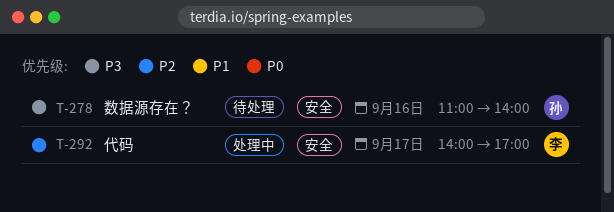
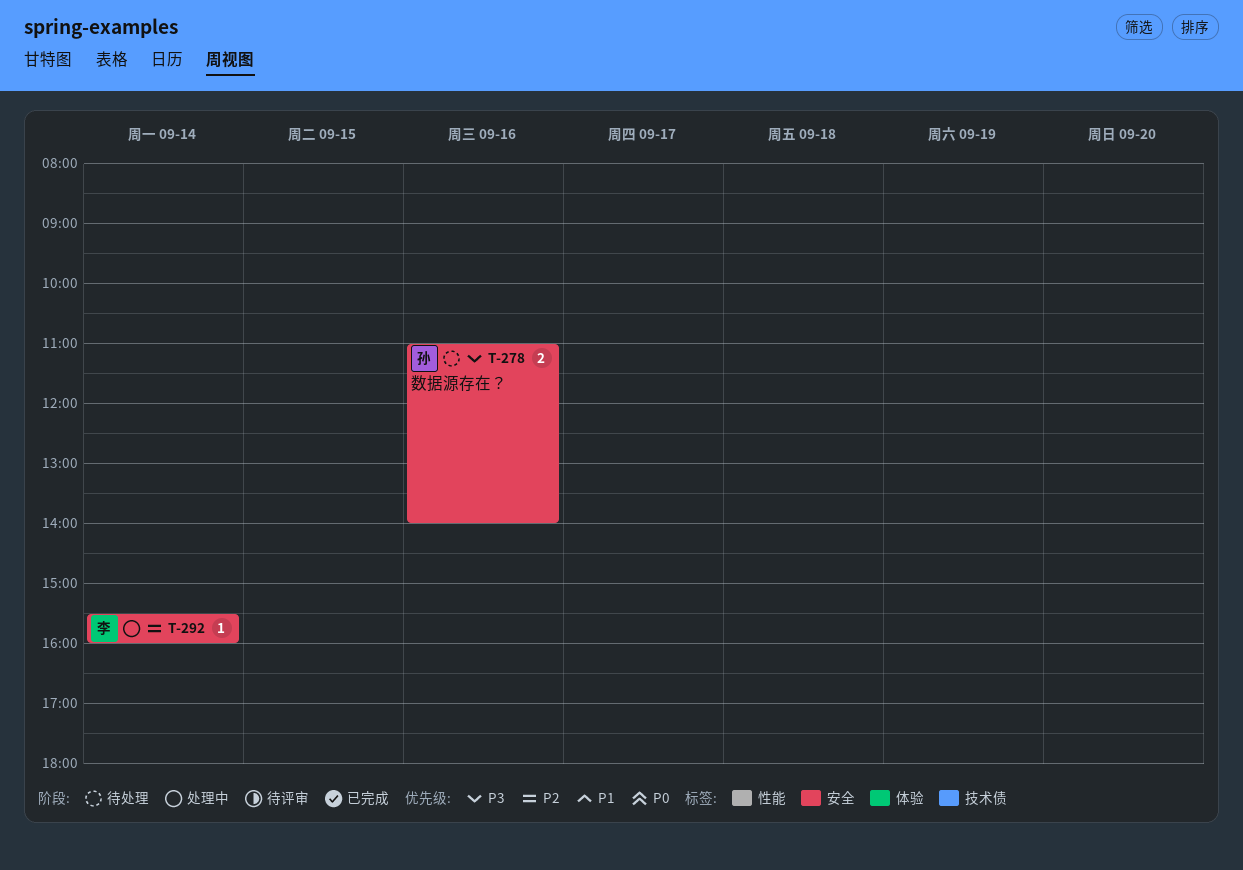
T-292, day: Sep 17 -> Sep 14
T-292, begins: 14:00 -> 15:30
T-292, ends: 17:00 -> 16:00

